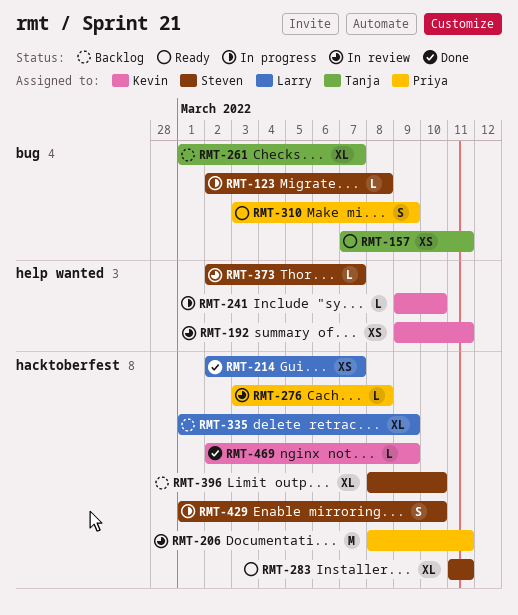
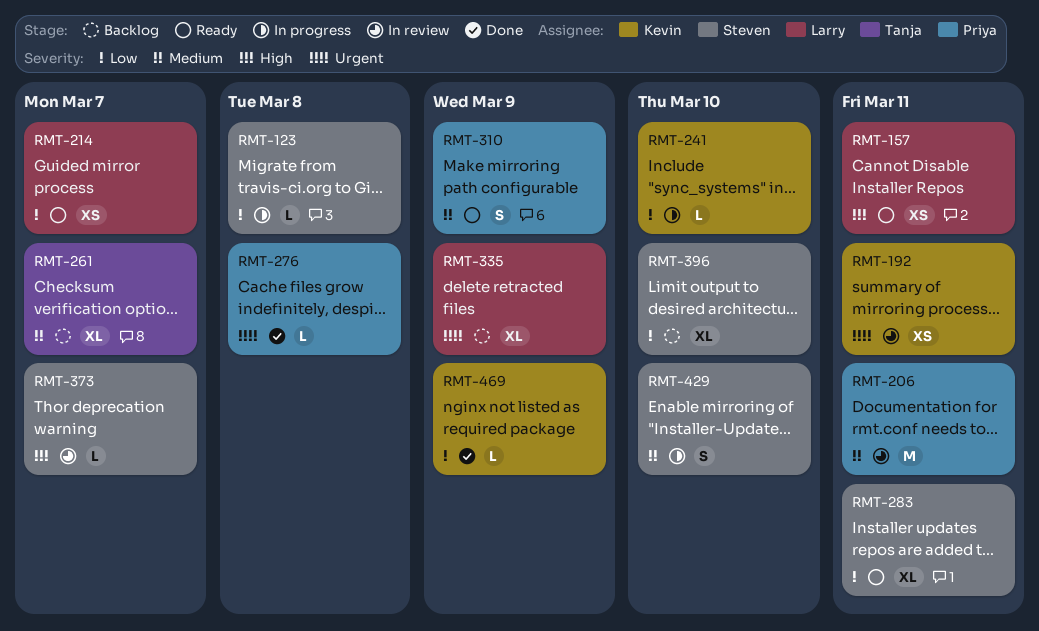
RMT-157, owner: Tanja -> Larry
RMT-214, status: Done -> Ready
RMT-276, status: In review -> Done

